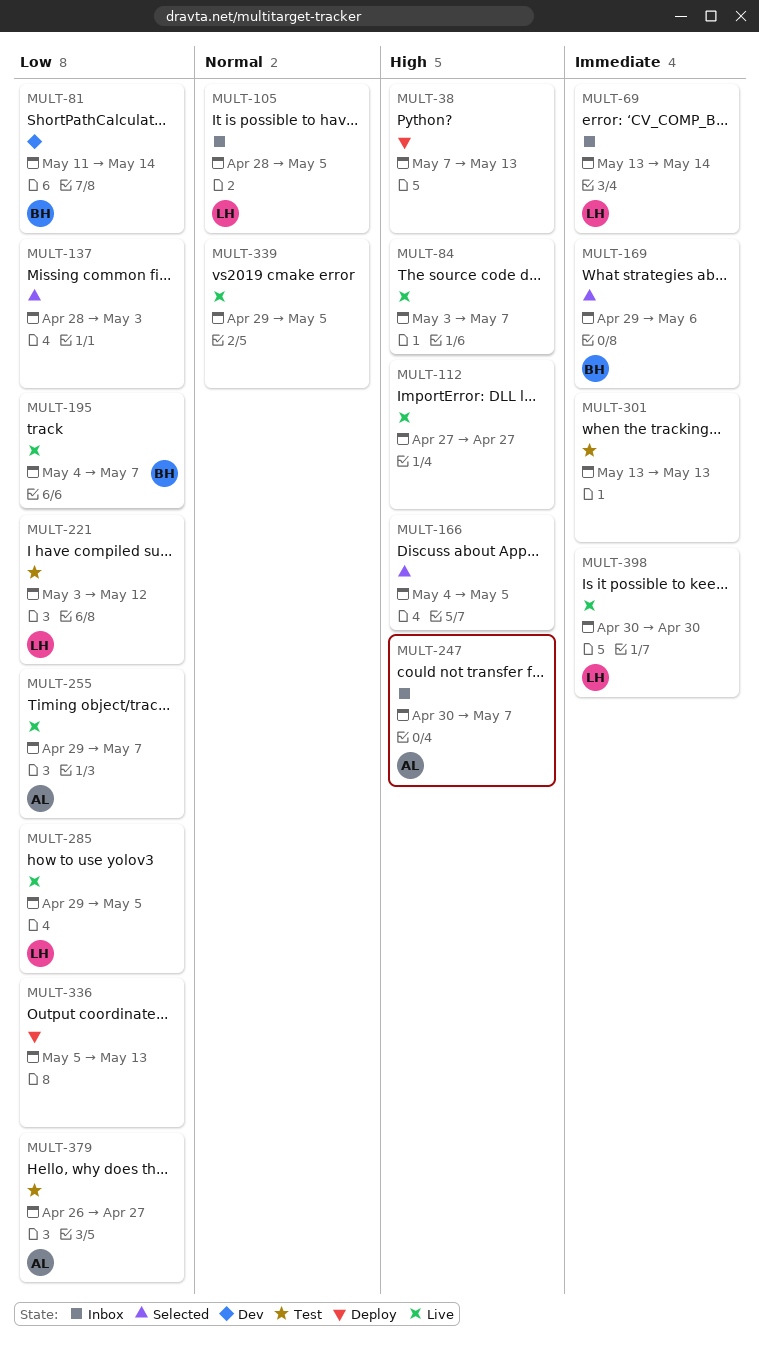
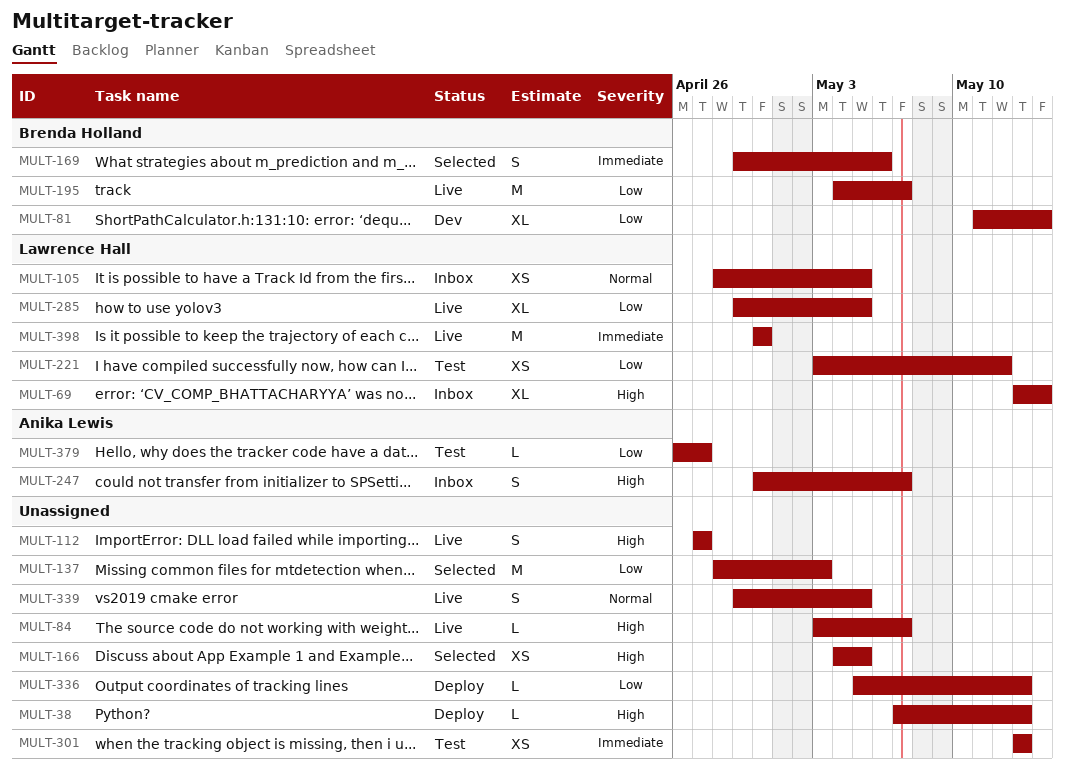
MULT-69, priority: Immediate -> High
MULT-255: present -> none

